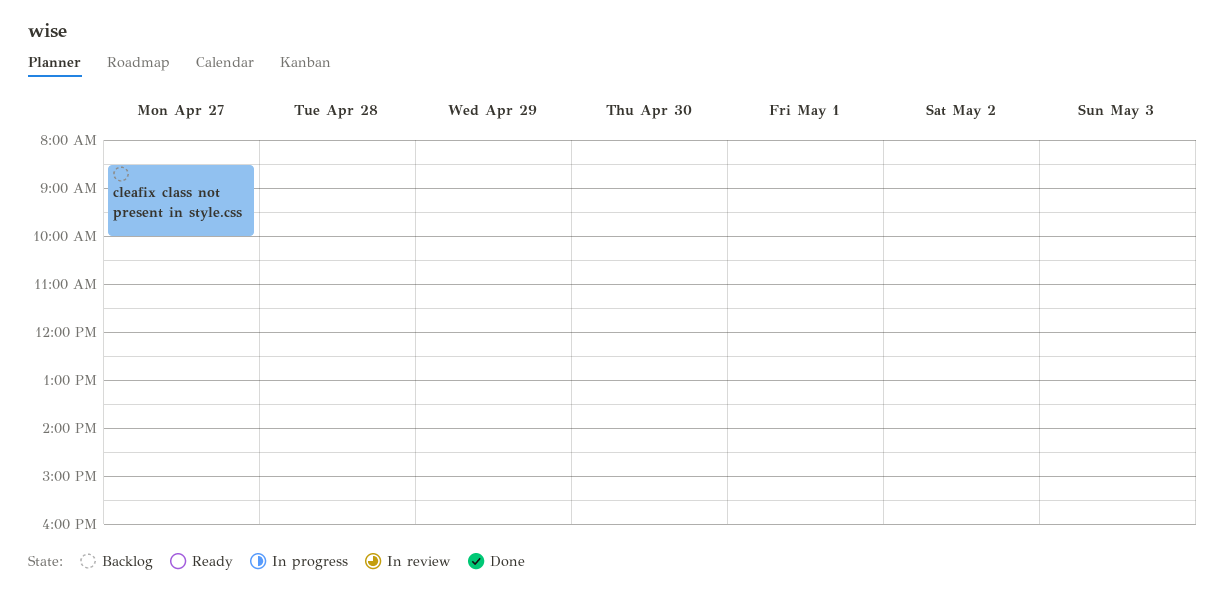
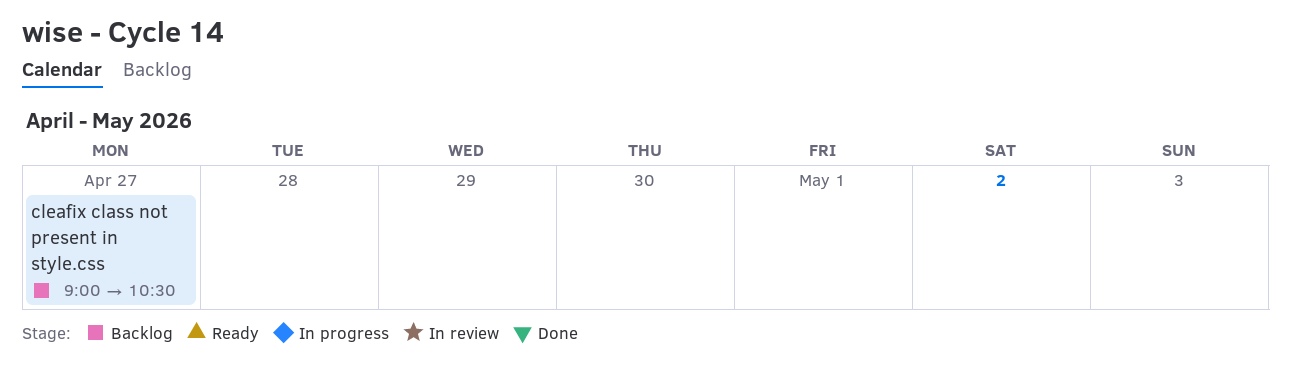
cleafix class not present in style.css, begins: 08:30 -> 09:00
cleafix class not present in style.css, ends: 10:00 -> 10:30

